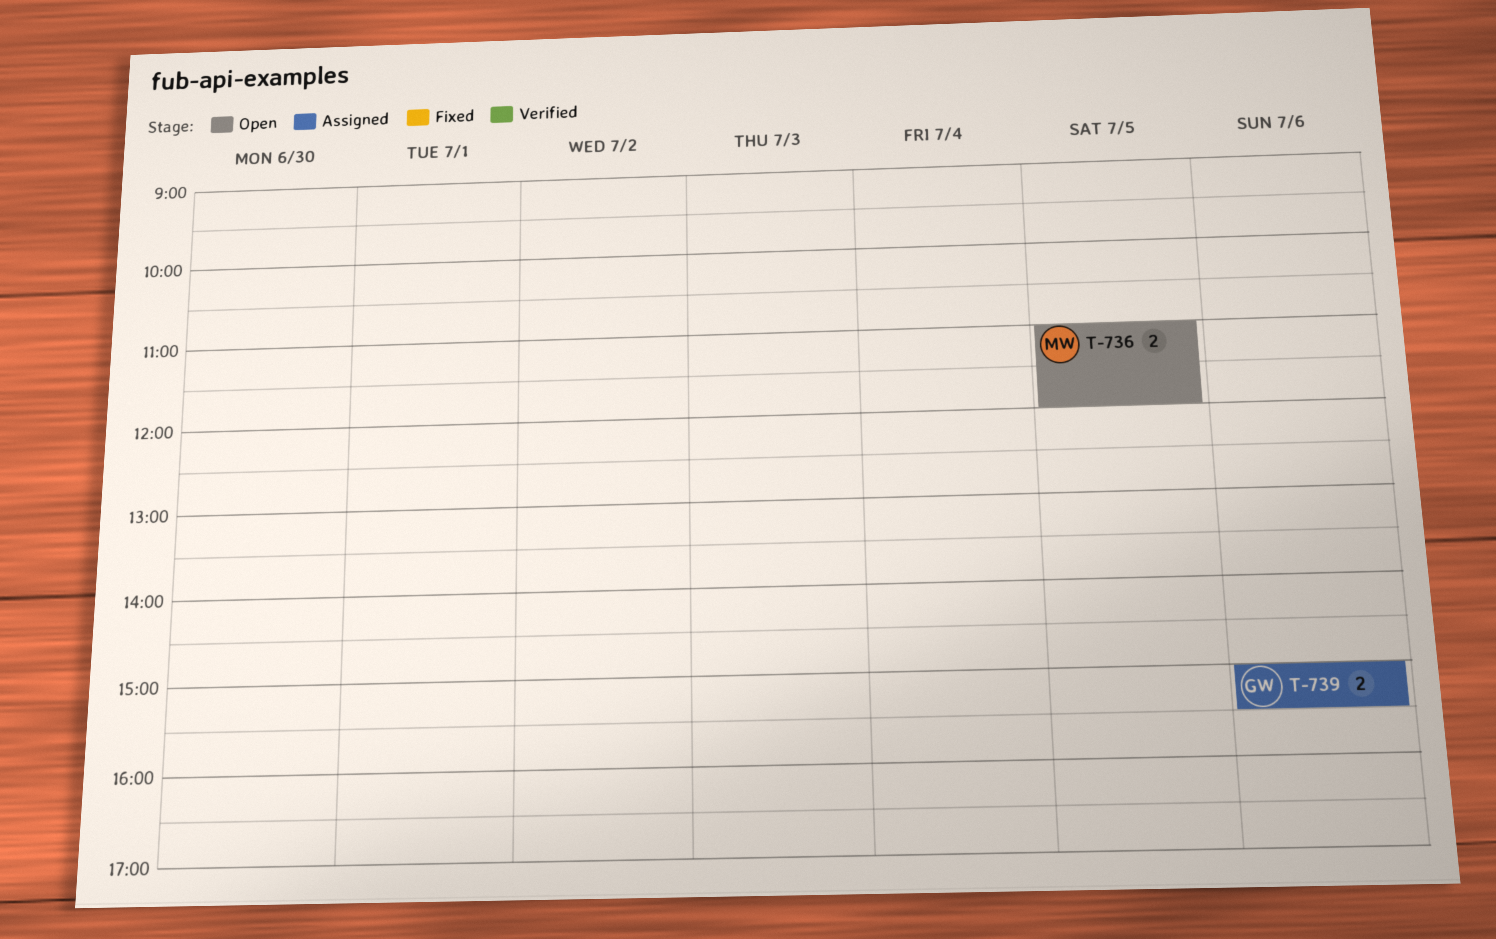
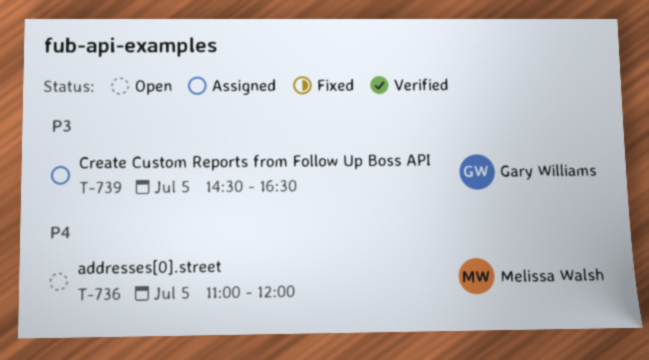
T-739, day: Jul 6 -> Jul 5
T-739, begins: 15:00 -> 14:30
T-739, ends: 15:30 -> 16:30

